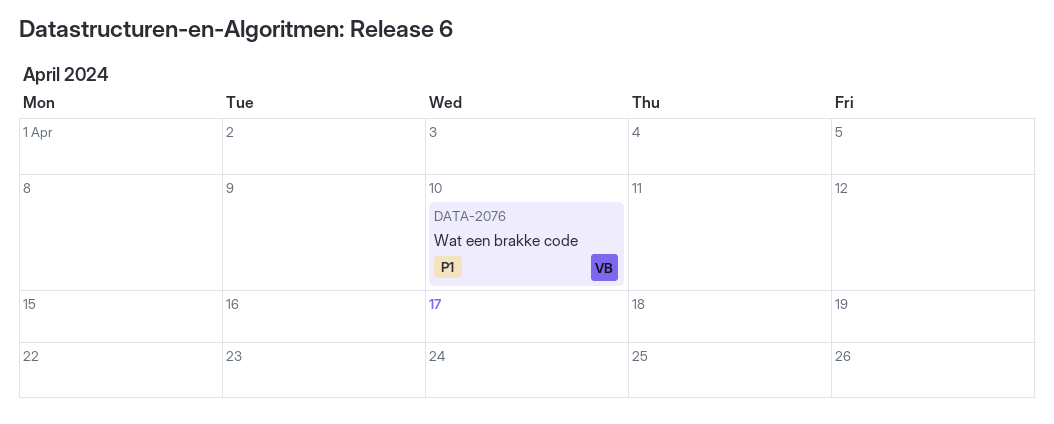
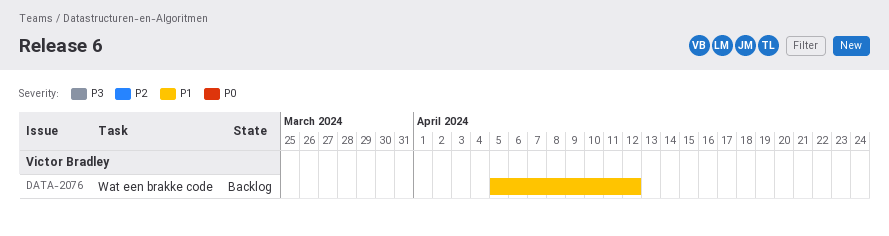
DATA-2076, due: Apr 10 -> Apr 12

